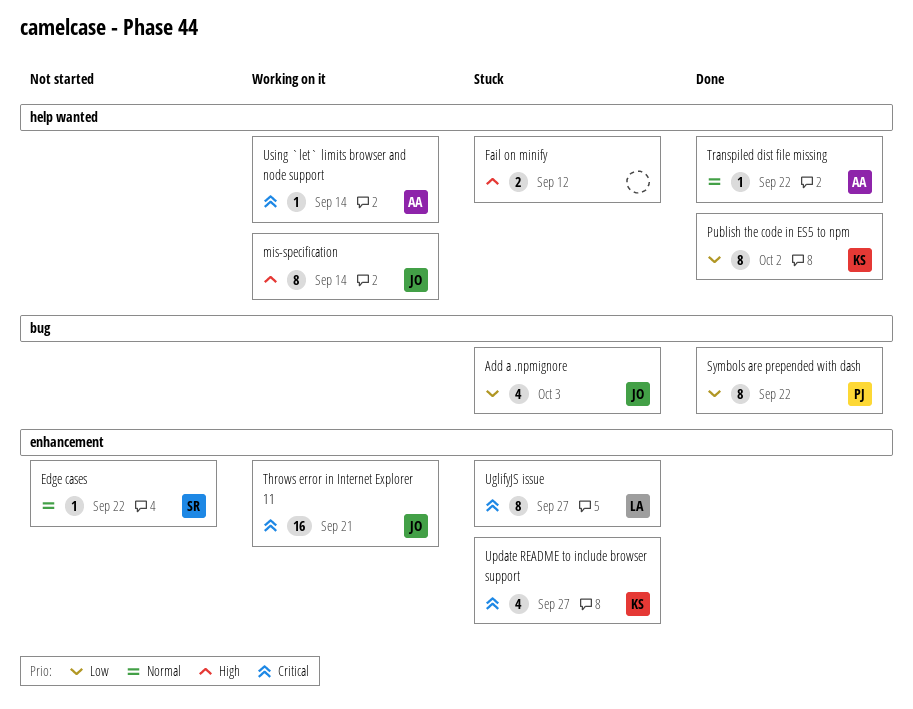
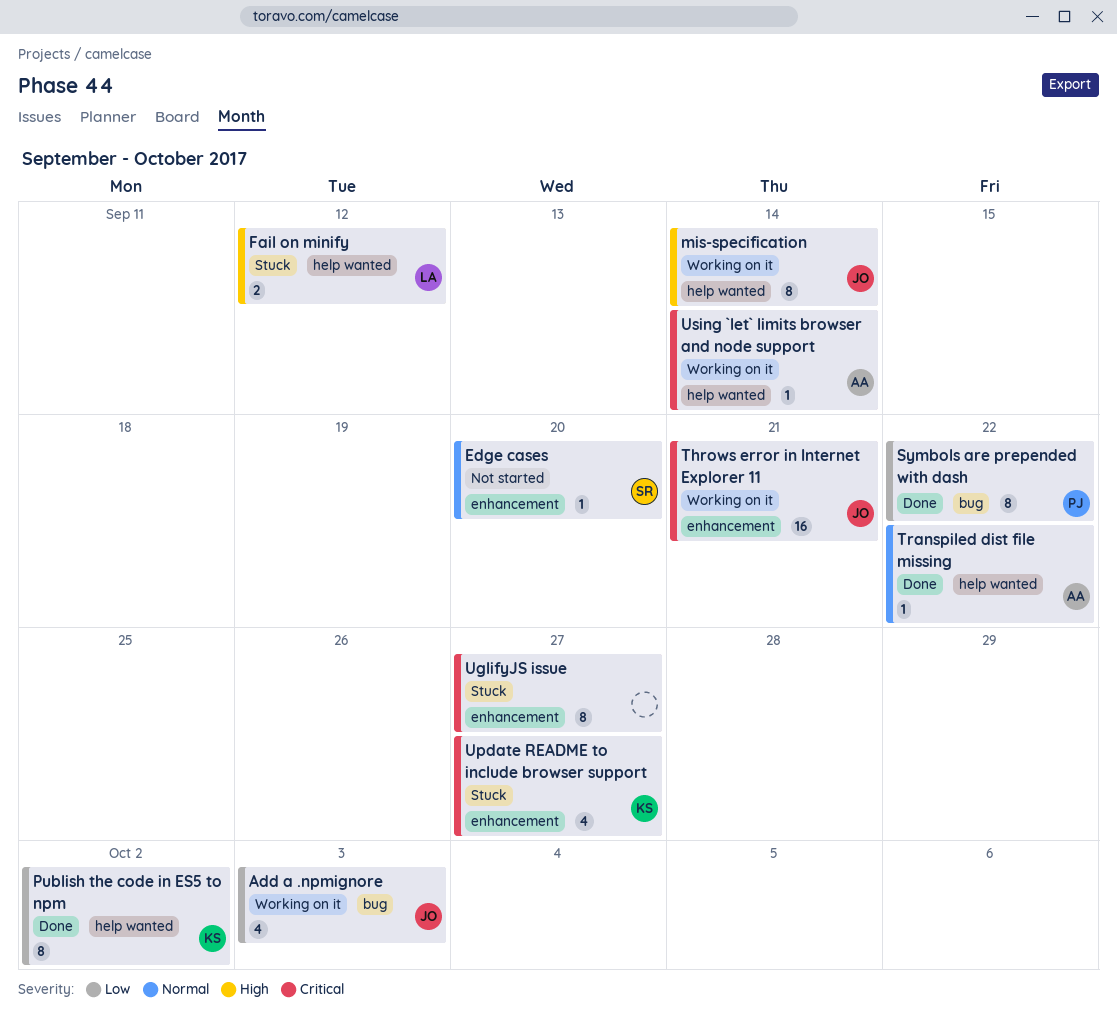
Add a .npmignore, status: Stuck -> Working on it
Edge cases, due: Sep 22 -> Sep 20
Fail on minify, owner: none -> LA
UglifyJS issue, owner: LA -> none

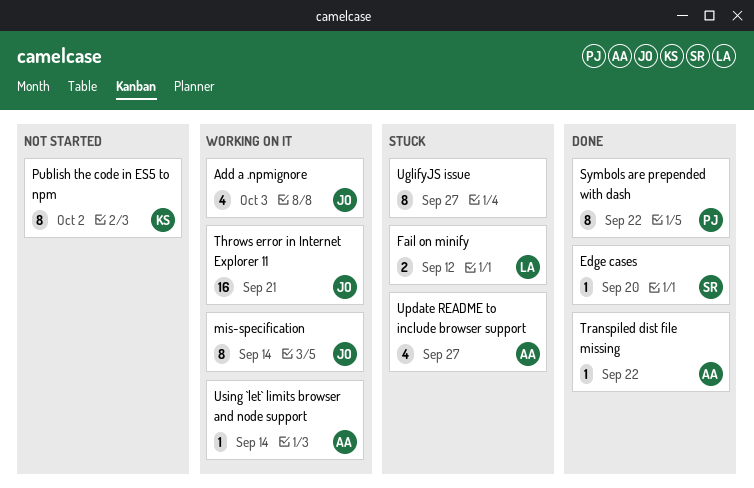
Edge cases, status: Not started -> Done
Publish the code in ES5 to npm, status: Done -> Not started
Update README to include browser support, owner: KS -> AA

